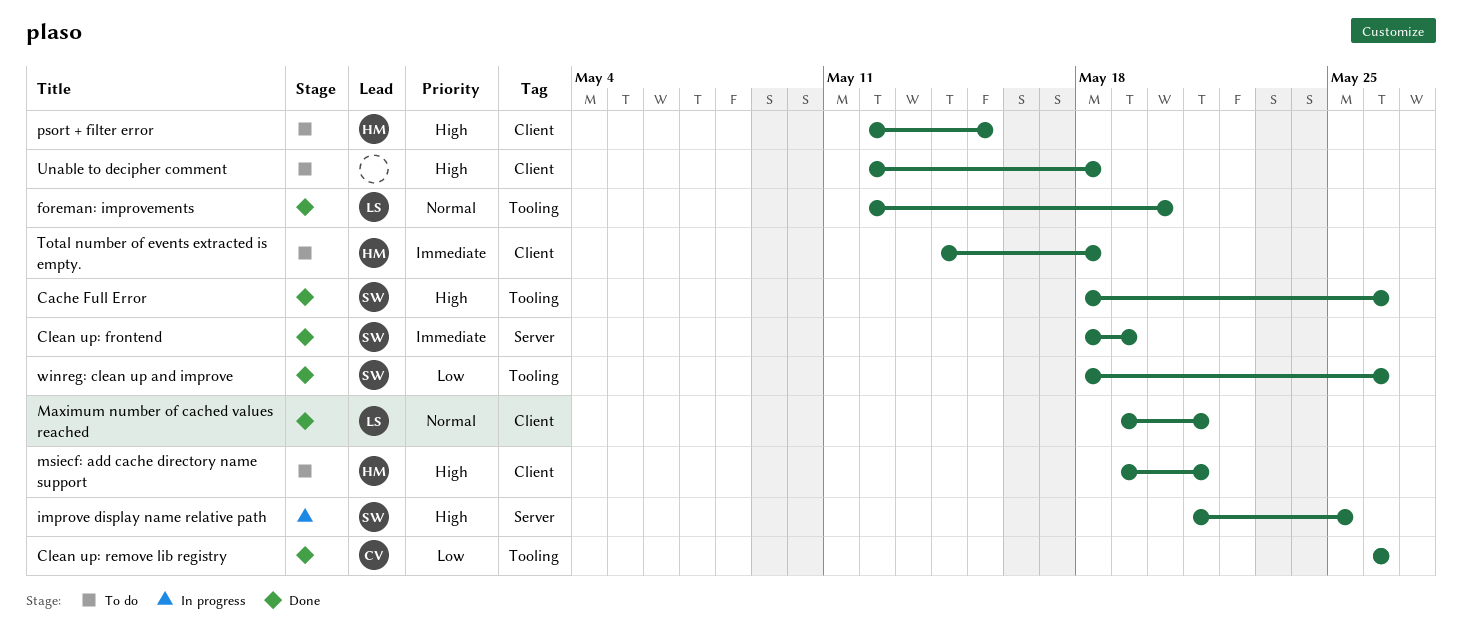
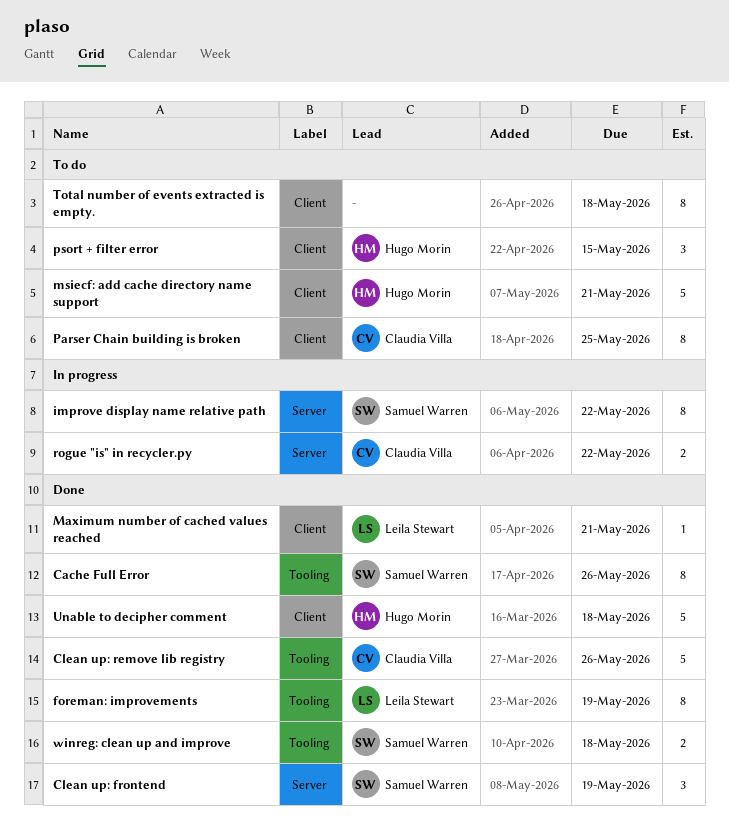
foreman: improvements, due: May 20 -> May 19
improve display name relative path, due: May 25 -> May 22
Parser Chain building is broken: none -> present
rogue "is" in recycler.py: none -> present
Total number of events extracted is empty., owner: Hugo Morin -> none
Unable to decipher comment, status: To do -> Done
Unable to decipher comment, owner: none -> Hugo Morin
winreg: clean up and improve, due: May 26 -> May 18

